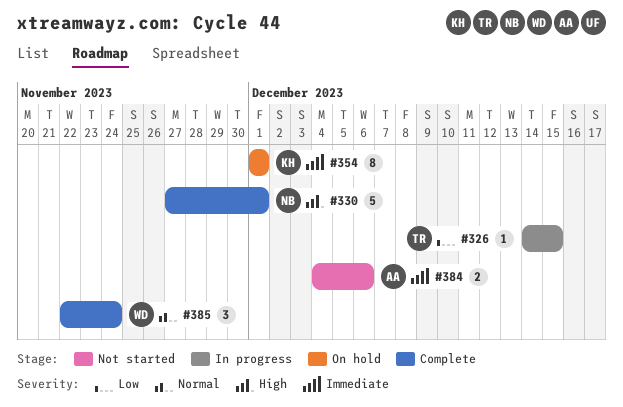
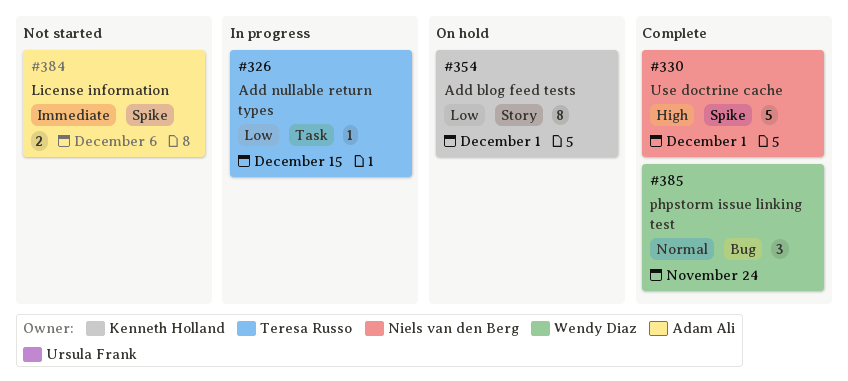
#354, priority: Immediate -> Low

